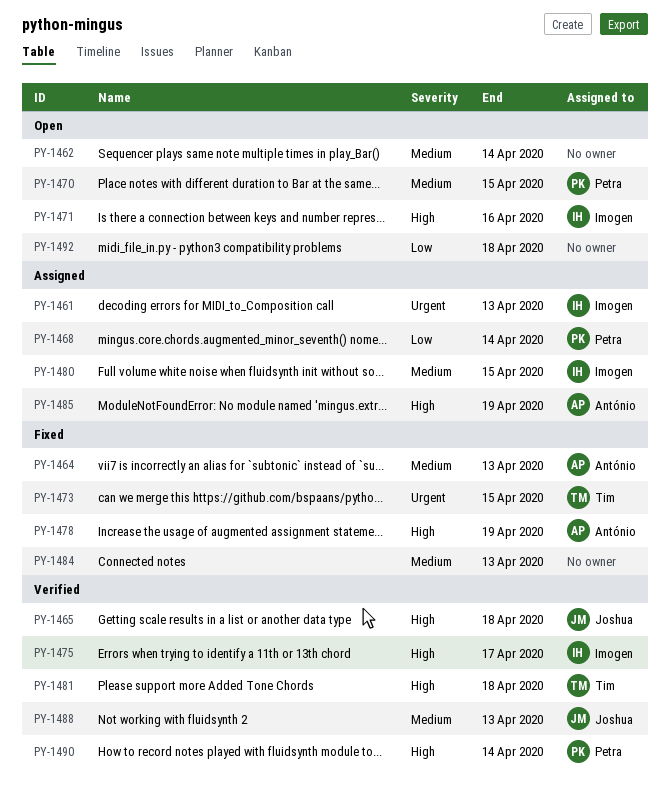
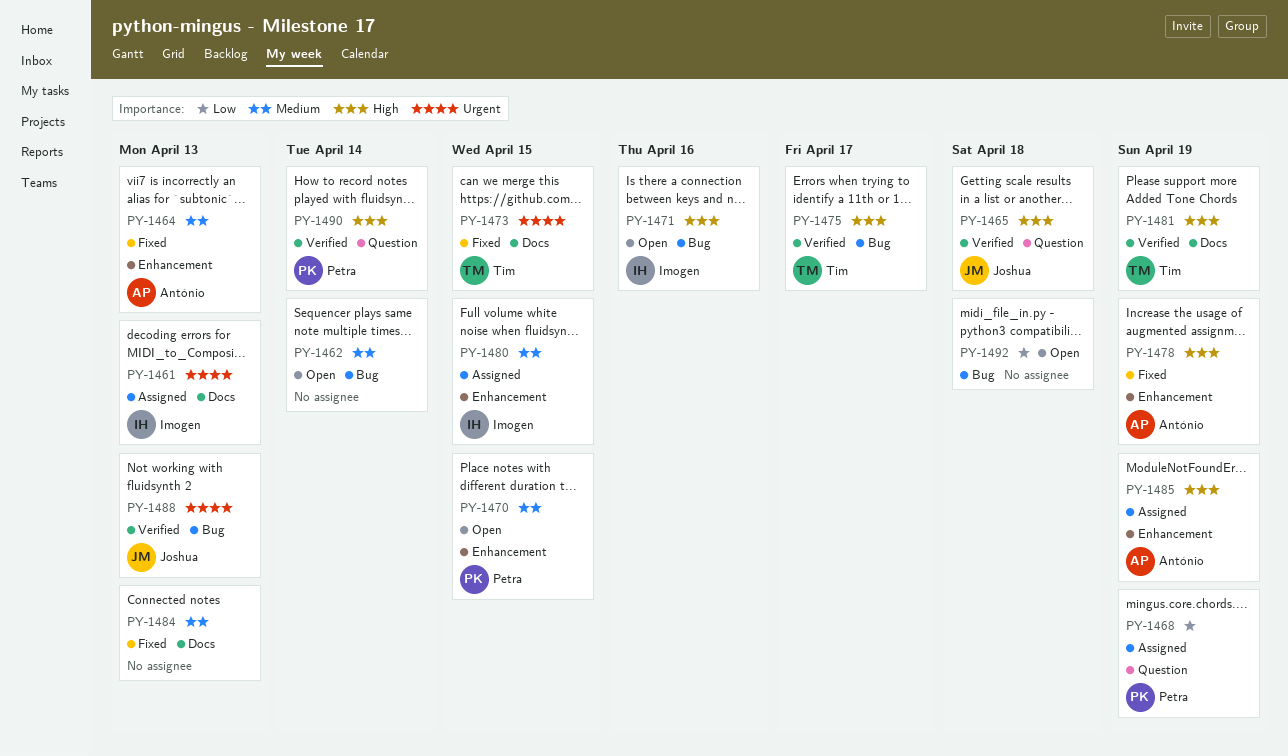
PY-1468, due: Apr 14 -> Apr 19
PY-1475, owner: Imogen -> Tim
PY-1481, due: Apr 18 -> Apr 19
PY-1488, priority: Medium -> Urgent

